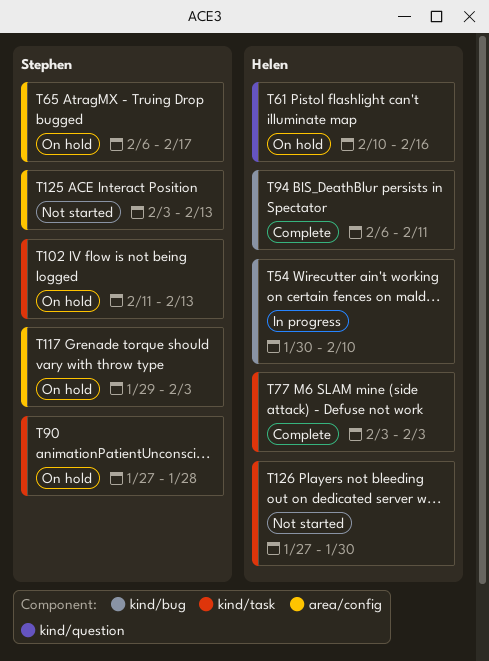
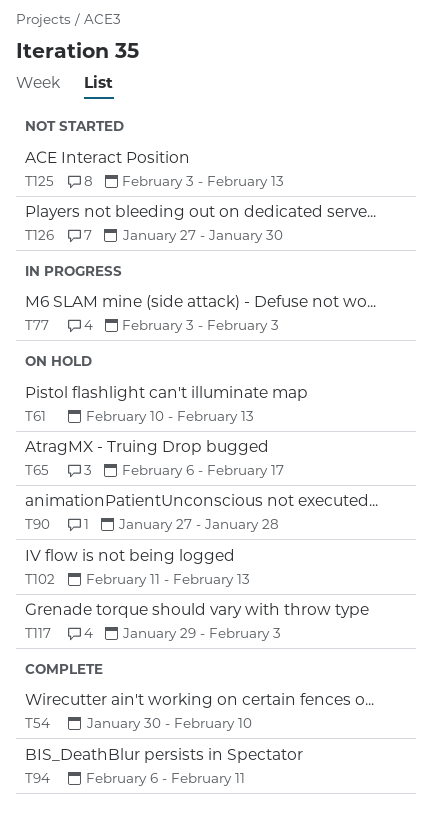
T54, status: In progress -> Complete
T61, due: Feb 16 -> Feb 13
T77, status: Complete -> In progress

